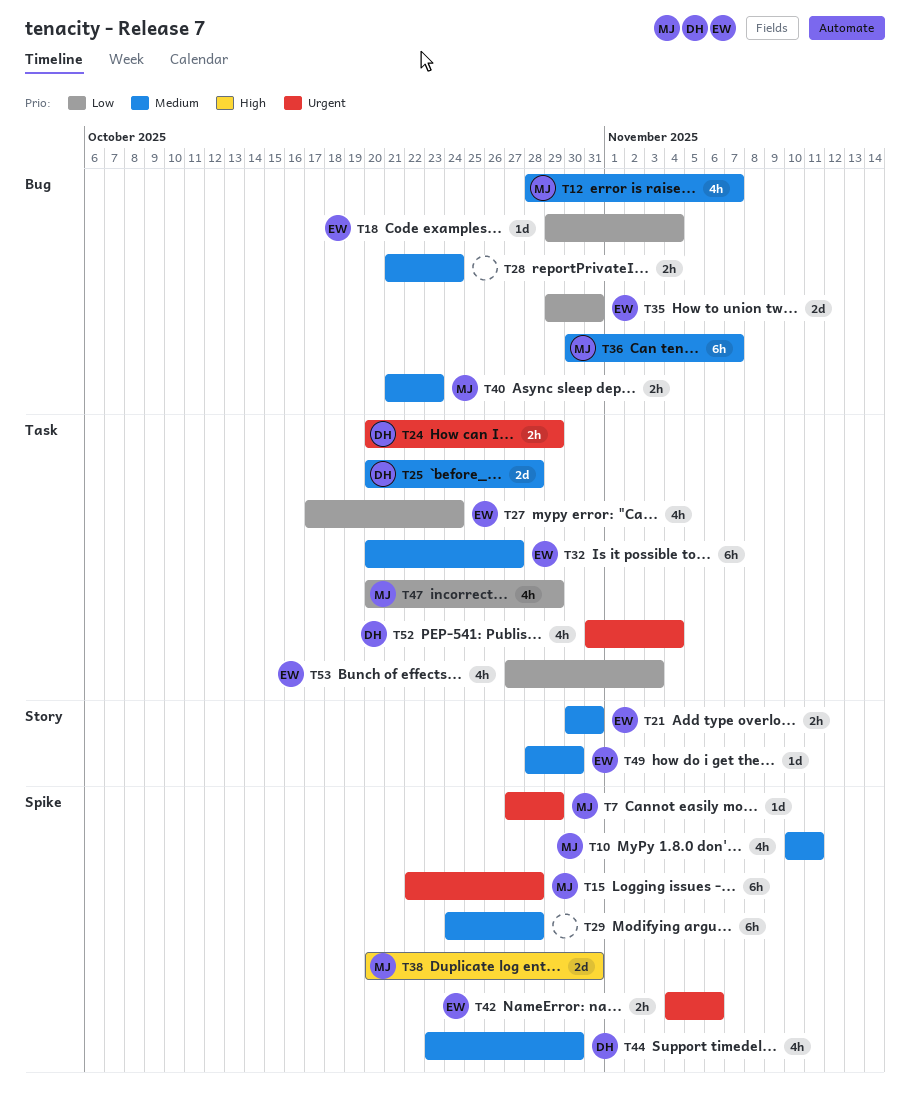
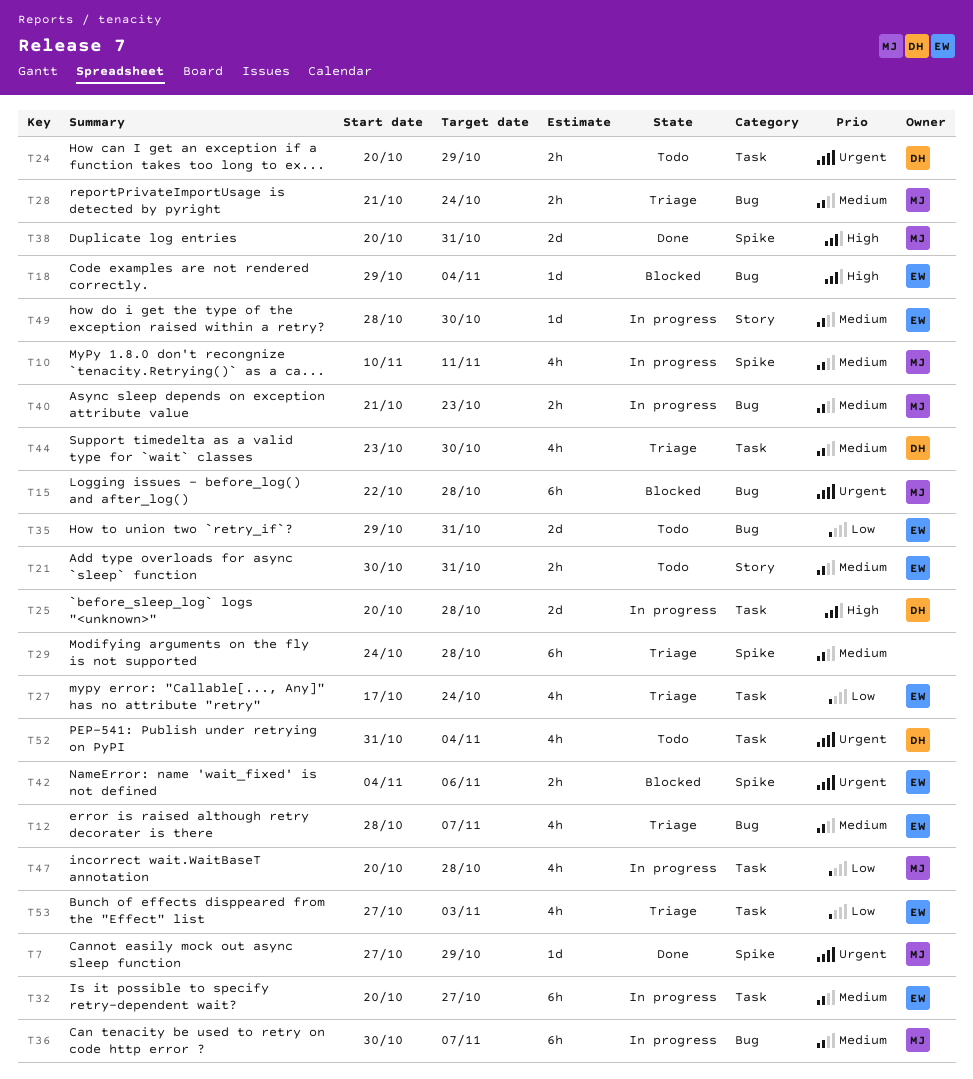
T12, owner: MJ -> EW
T15, label: Spike -> Bug
T18, priority: Low -> High
T25, priority: Medium -> High
T28, owner: none -> MJ
T44, label: Spike -> Task
T47, due: Oct 29 -> Oct 28

